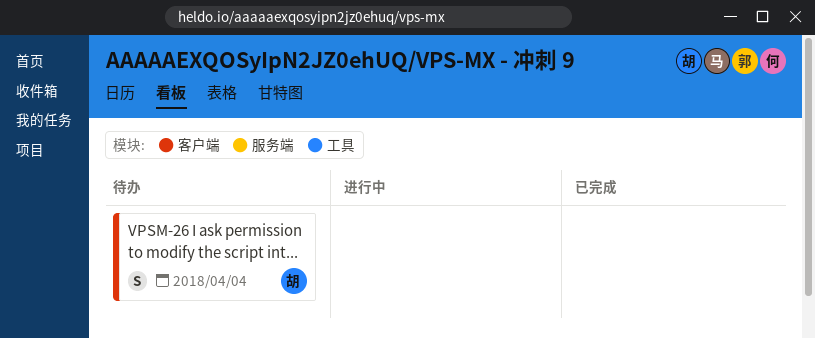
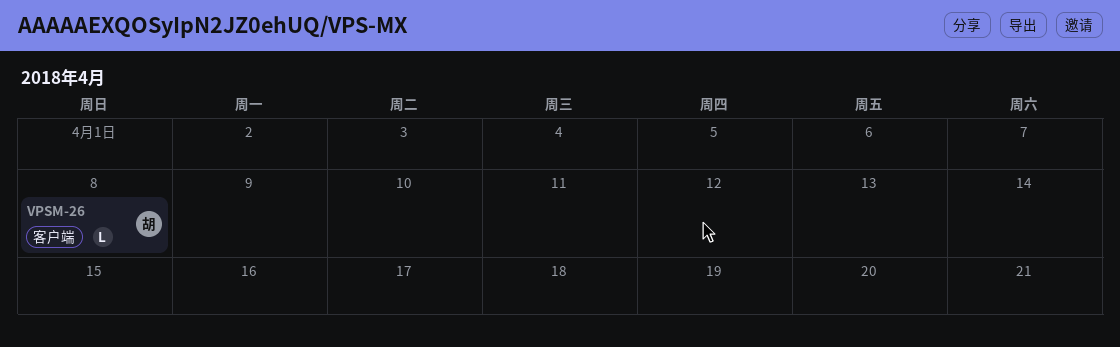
VPSM-26, estimate: S -> L
VPSM-26, due: Apr 4 -> Apr 8

